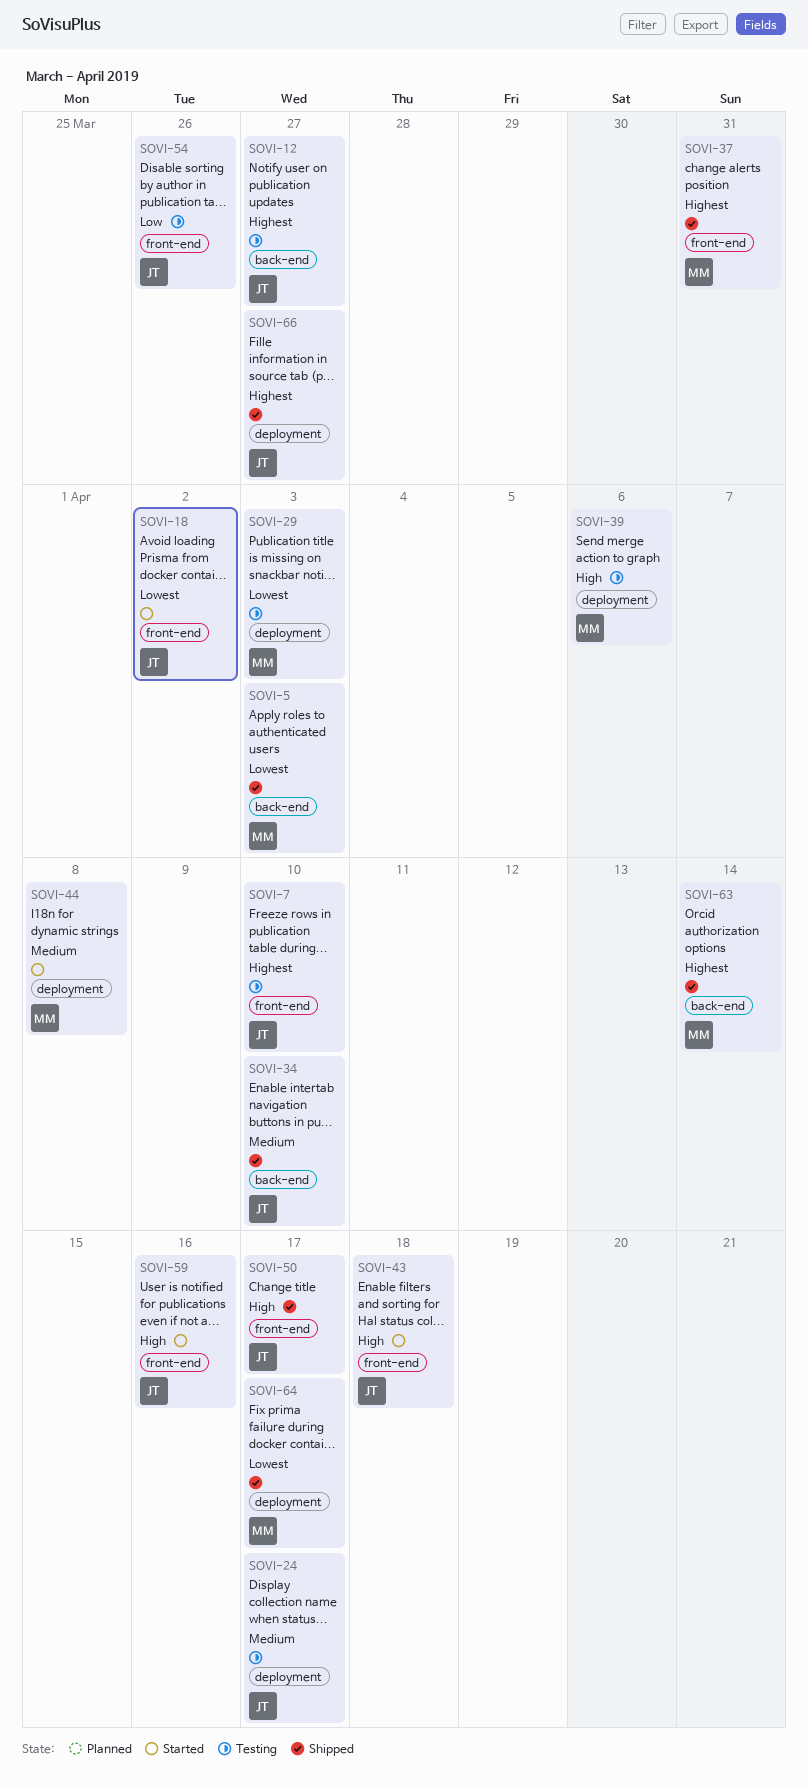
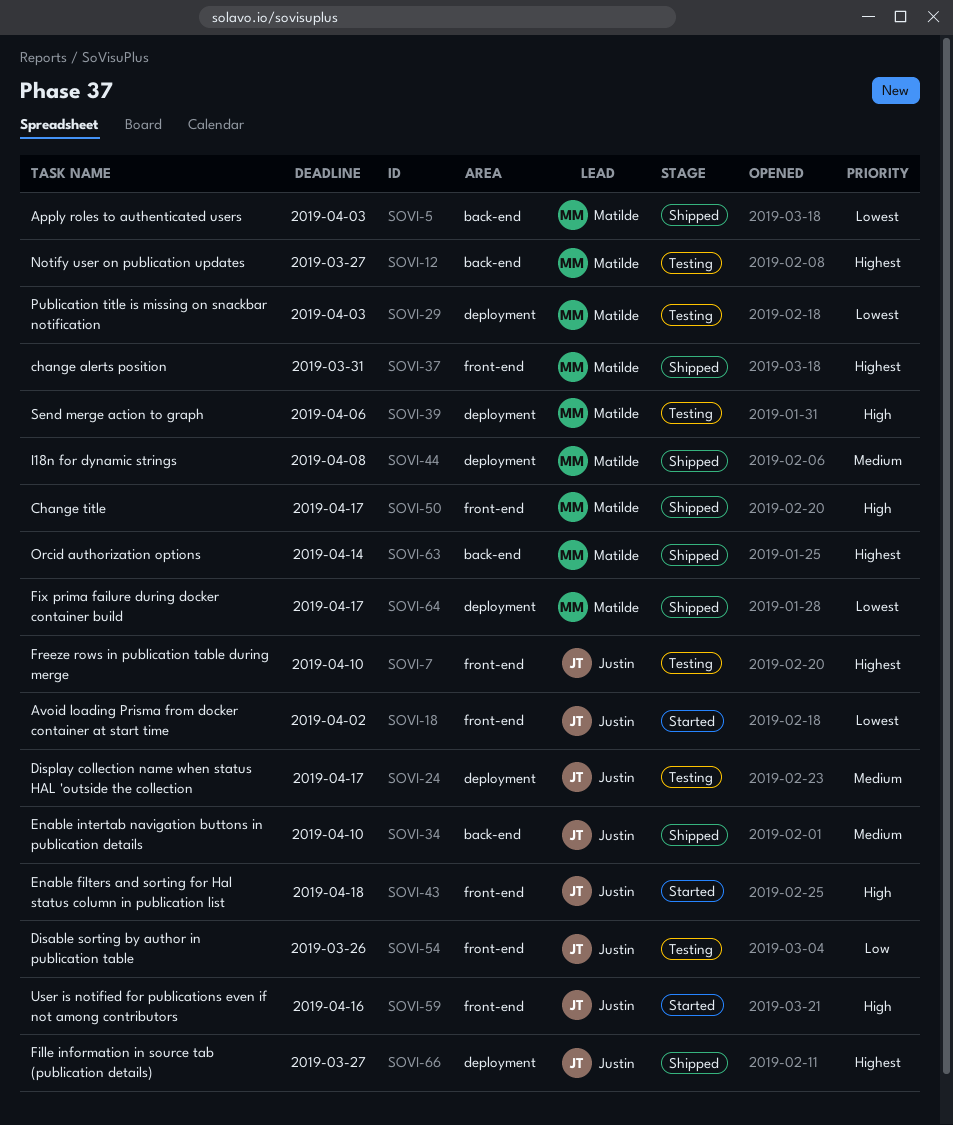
SOVI-12, owner: Justin -> Matilde
SOVI-44, status: Started -> Shipped
SOVI-50, owner: Justin -> Matilde

